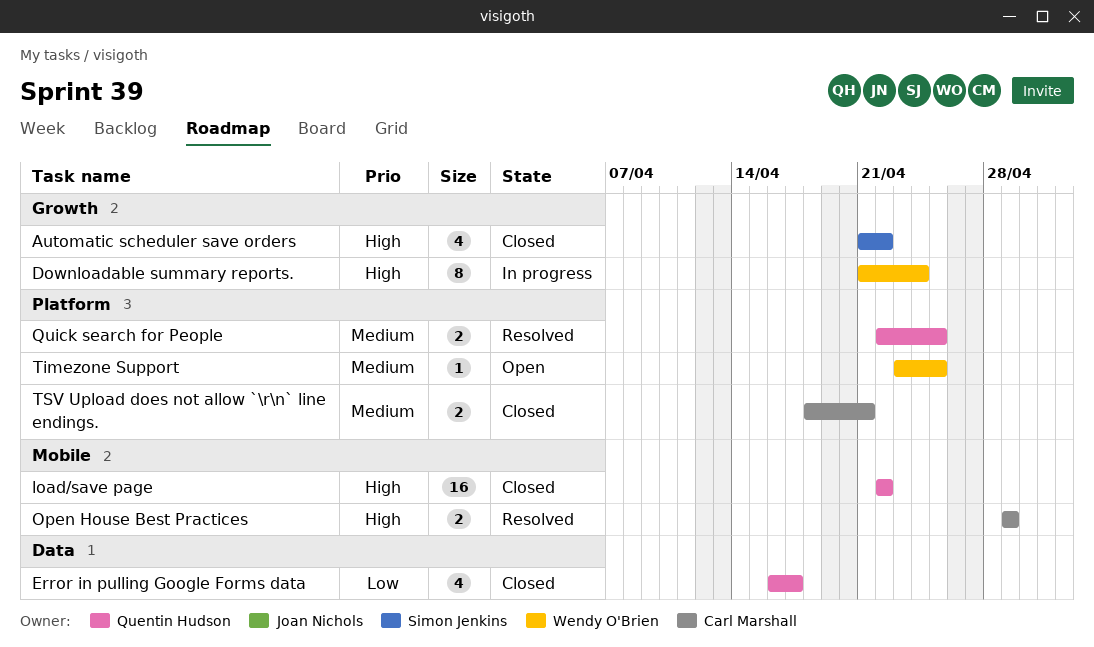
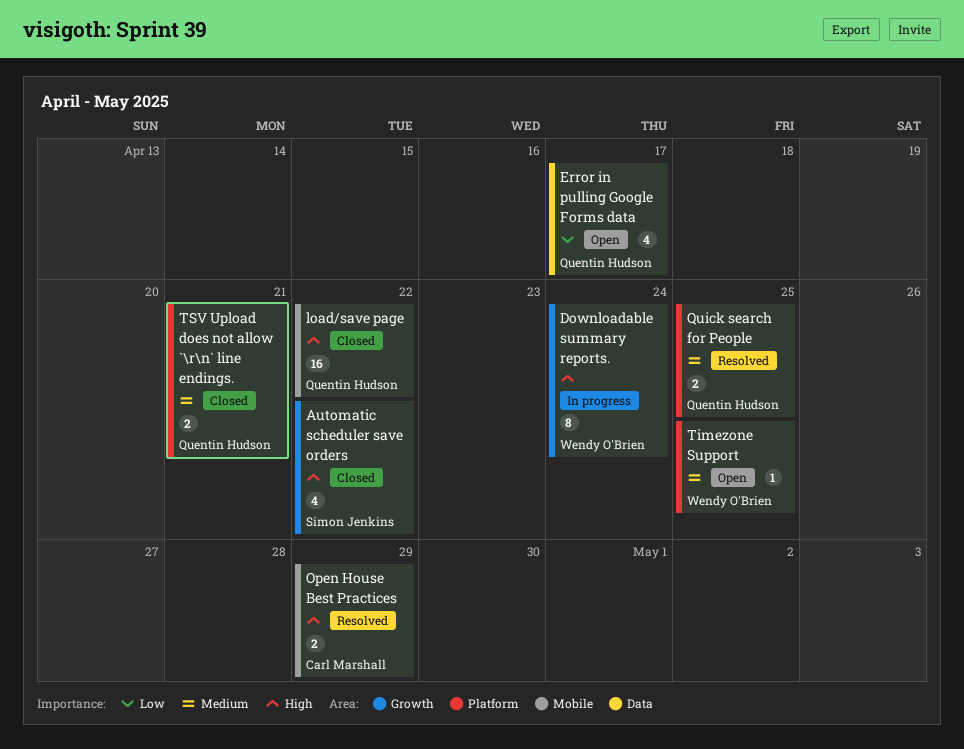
Error in pulling Google Forms data, status: Closed -> Open
TSV Upload does not allow `\r\n` line endings., owner: Carl Marshall -> Quentin Hudson

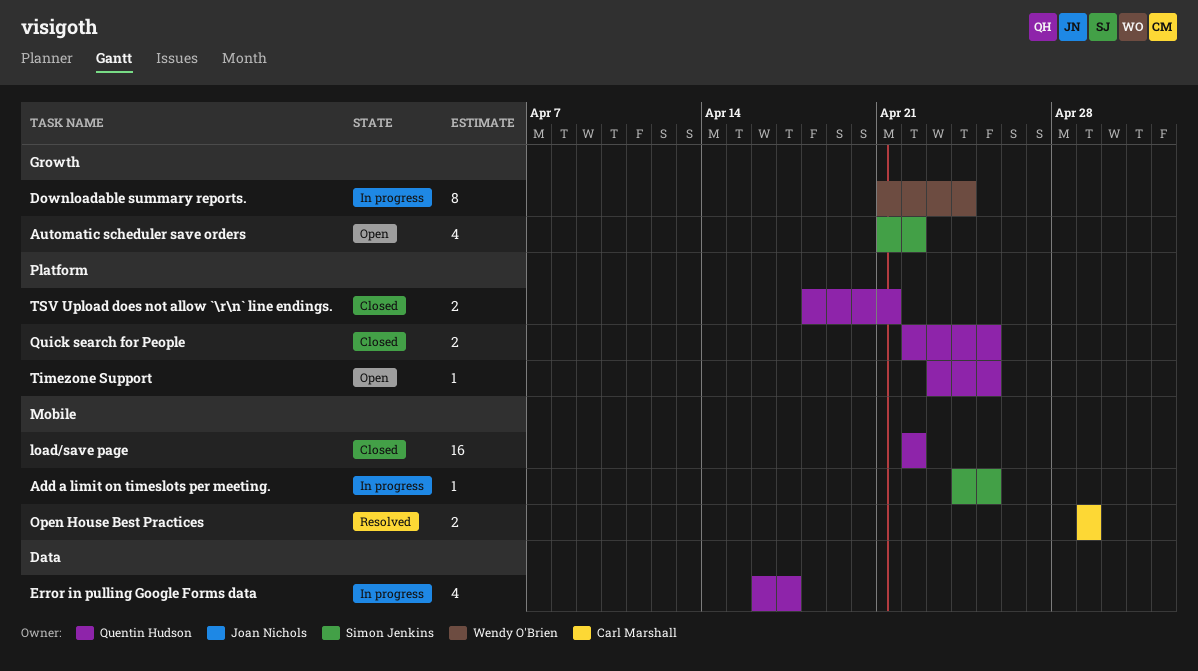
Add a limit on timeslots per meeting.: none -> present
Automatic scheduler save orders, status: Closed -> Open
Error in pulling Google Forms data, status: Open -> In progress
Quick search for People, status: Resolved -> Closed
Timezone Support, owner: Wendy O'Brien -> Quentin Hudson

